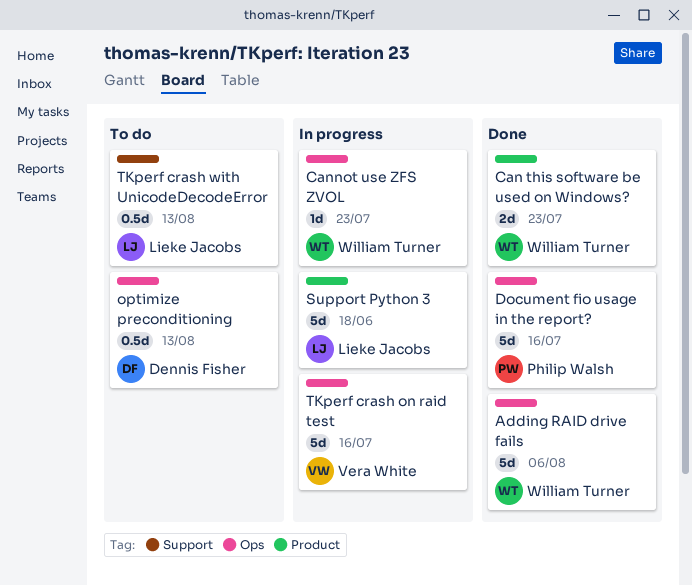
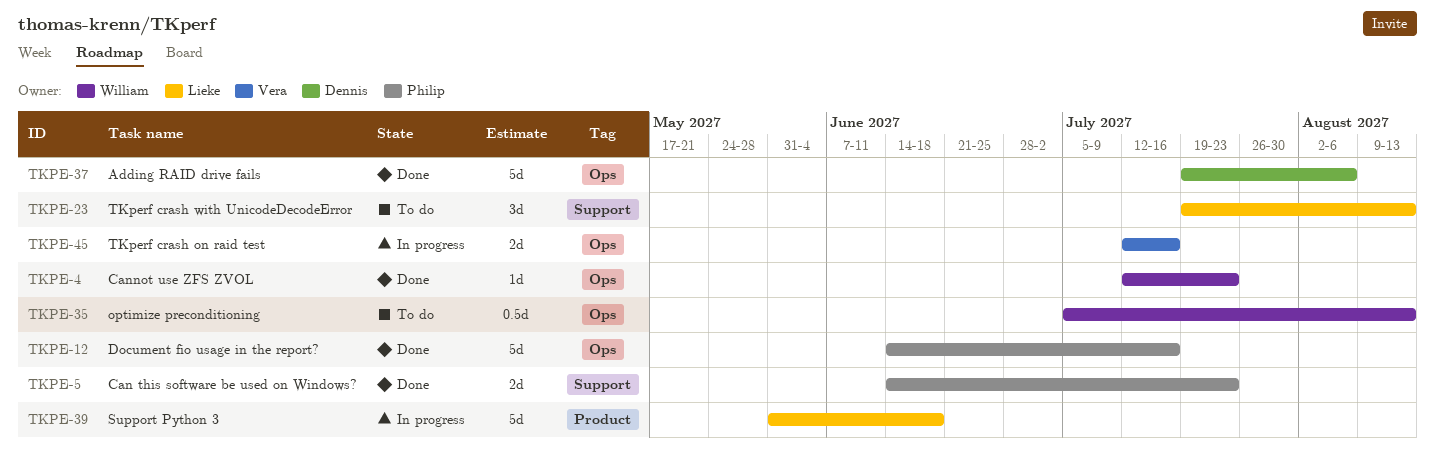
Adding RAID drive fails, owner: William Turner -> Dennis Fisher
Can this software be used on Windows?, owner: William Turner -> Philip Walsh
Can this software be used on Windows?, label: Product -> Support
Cannot use ZFS ZVOL, status: In progress -> Done
optimize preconditioning, owner: Dennis Fisher -> William Turner
TKperf crash on raid test, estimate: 5d -> 2d
TKperf crash with UnicodeDecodeError, estimate: 0.5d -> 3d

